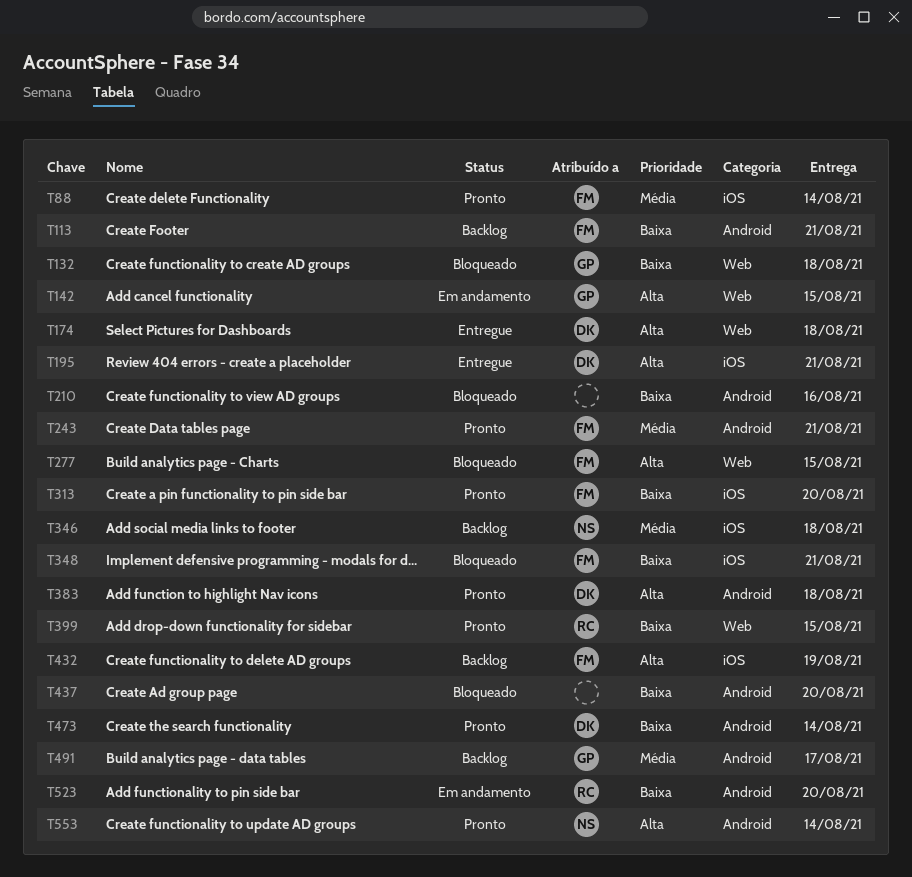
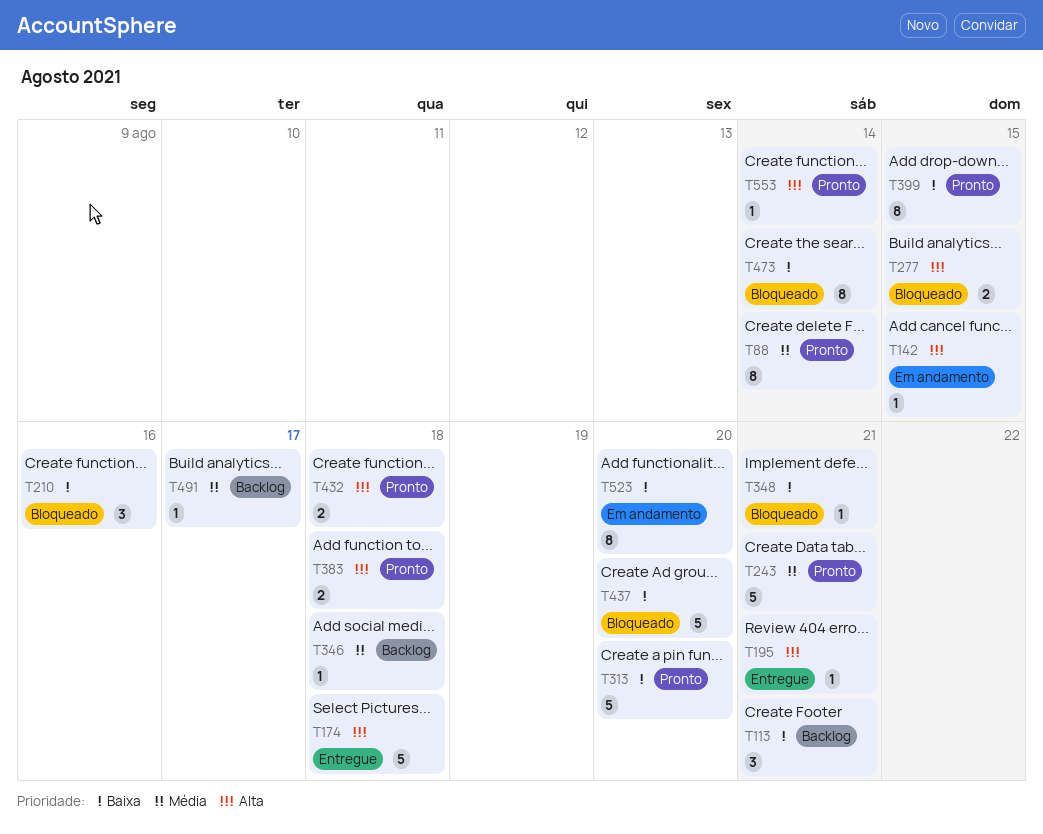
T132: present -> none
T432, status: Backlog -> Pronto
T432, due: Aug 19 -> Aug 18
T473, status: Pronto -> Bloqueado

